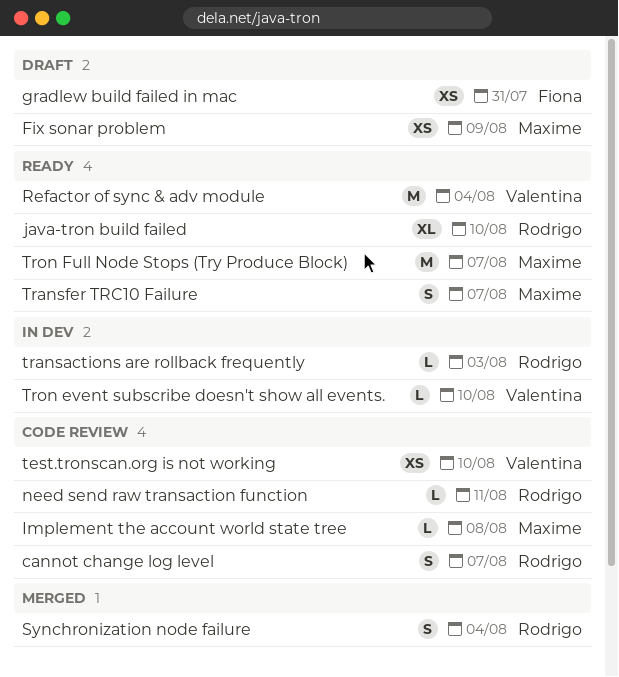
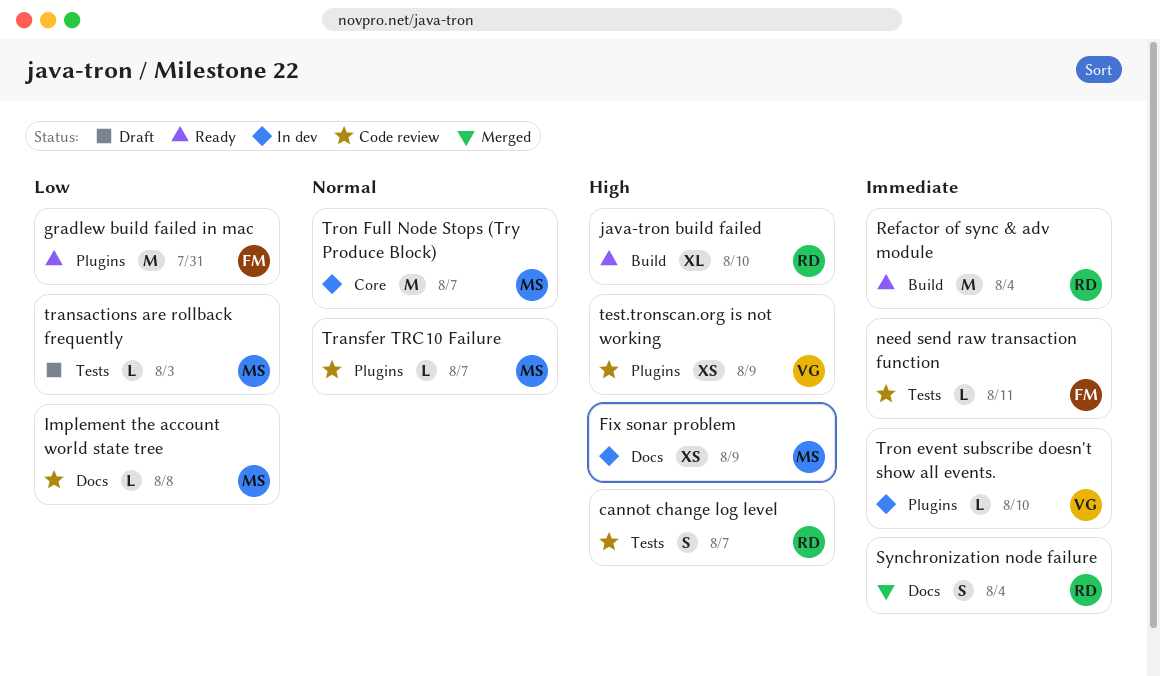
Fix sonar problem, status: Draft -> In dev
gradlew build failed in mac, status: Draft -> Ready
gradlew build failed in mac, estimate: XS -> M
need send raw transaction function, owner: Rodrigo -> Fiona
Refactor of sync & adv module, owner: Valentina -> Rodrigo
test.tronscan.org is not working, due: Aug 10 -> Aug 9
transactions are rollback frequently, status: In dev -> Draft
transactions are rollback frequently, owner: Rodrigo -> Maxime
Transfer TRC10 Failure, status: Ready -> Code review
Transfer TRC10 Failure, estimate: S -> L
Tron Full Node Stops (Try Produce Block), status: Ready -> In dev

